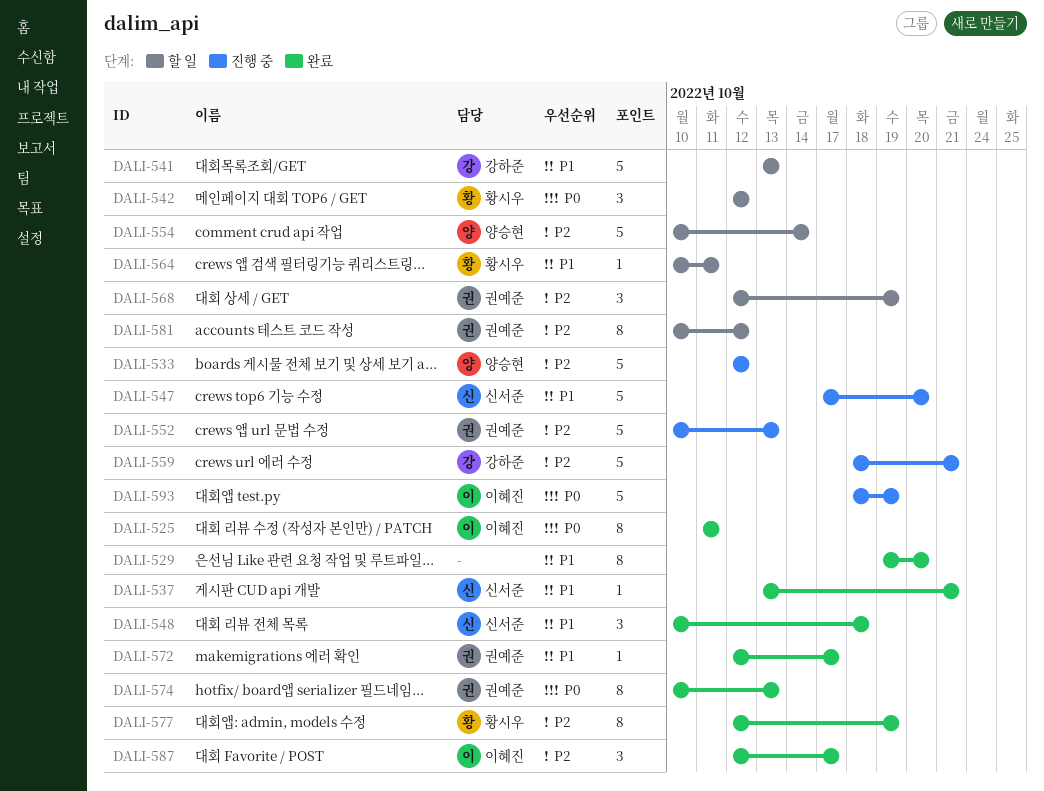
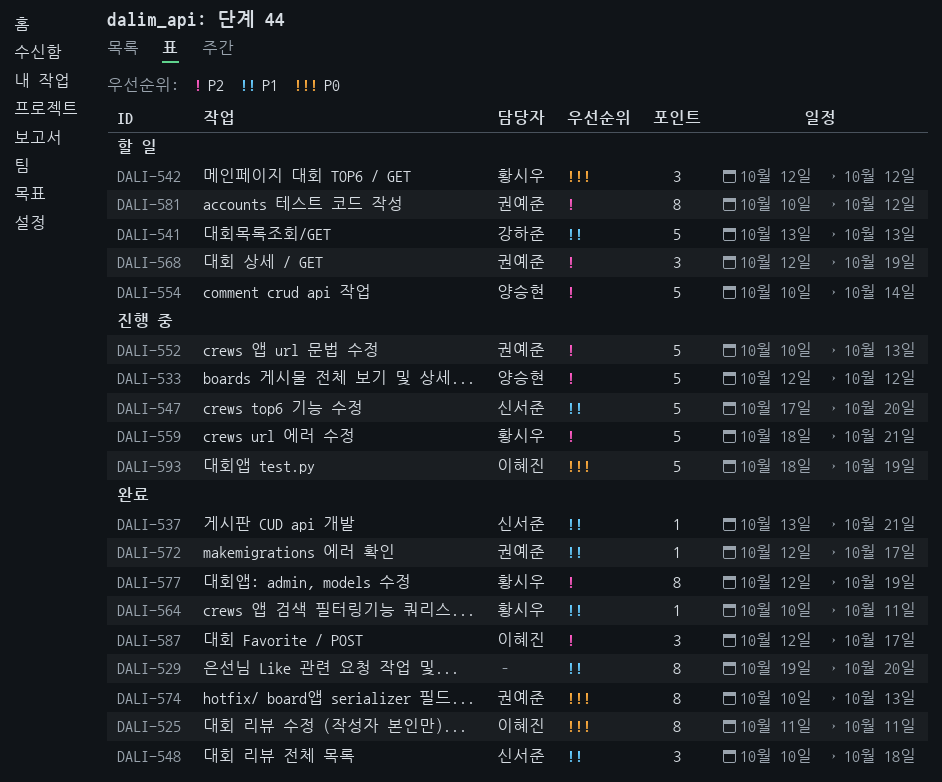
DALI-559, owner: 강하준 -> 황시우
DALI-564, status: 할 일 -> 완료

